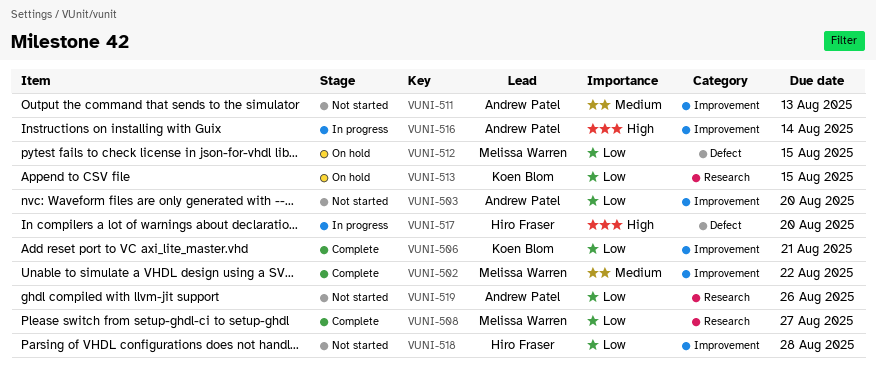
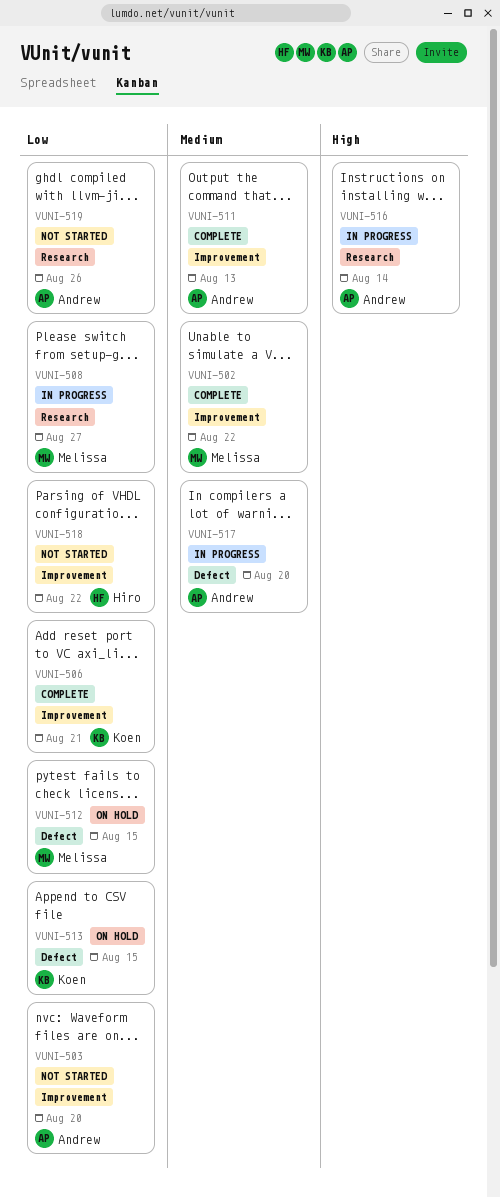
VUNI-508, status: Complete -> In progress
VUNI-511, status: Not started -> Complete
VUNI-513, label: Research -> Defect
VUNI-516, label: Improvement -> Research
VUNI-517, owner: Hiro Fraser -> Andrew Patel
VUNI-517, priority: High -> Medium
VUNI-518, due: Aug 28 -> Aug 22

